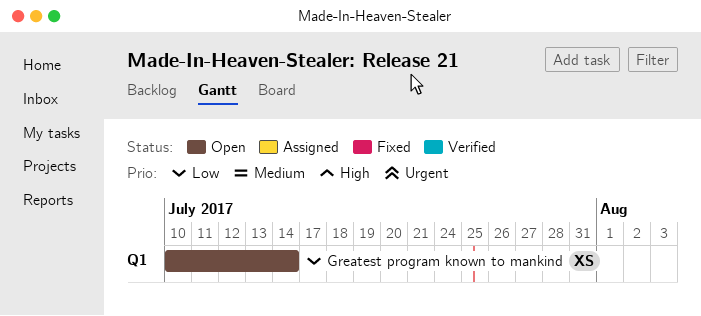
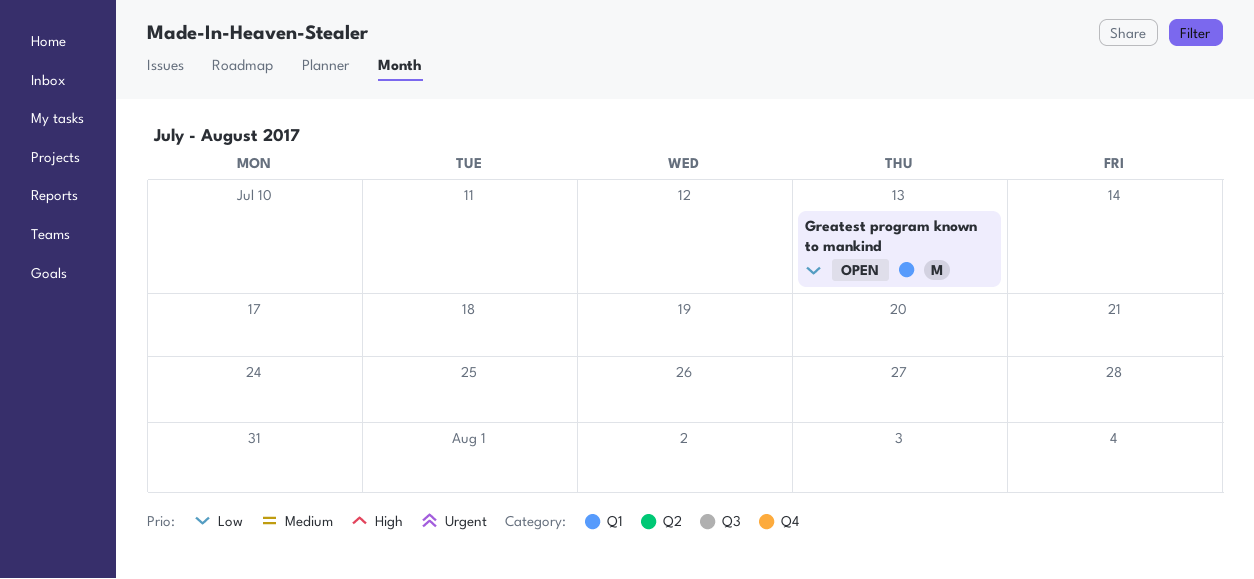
Greatest program known to mankind, estimate: XS -> M
Greatest program known to mankind, due: Jul 14 -> Jul 13

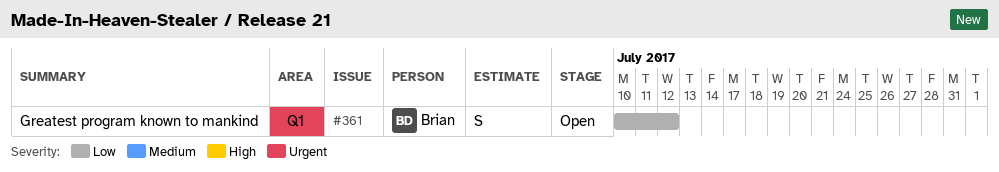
Greatest program known to mankind, estimate: M -> S
Greatest program known to mankind, due: Jul 13 -> Jul 12

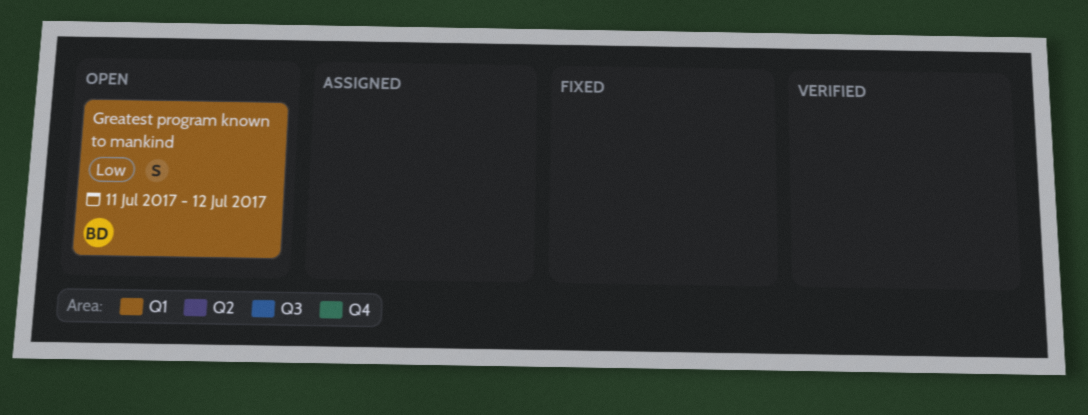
Greatest program known to mankind, start: Jul 10 -> Jul 11

